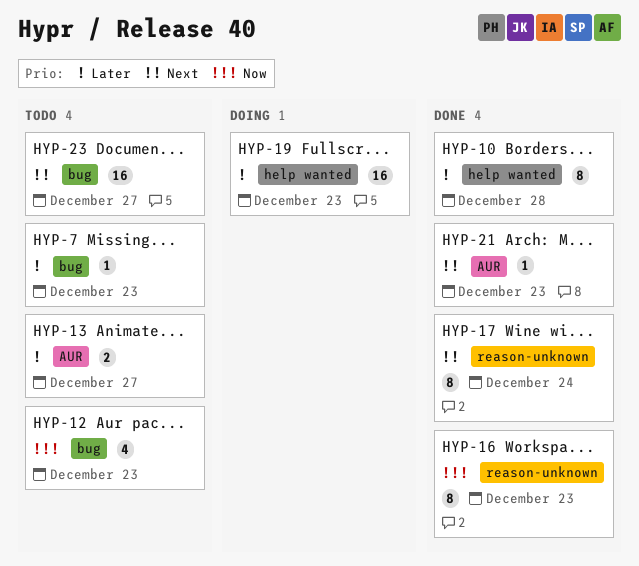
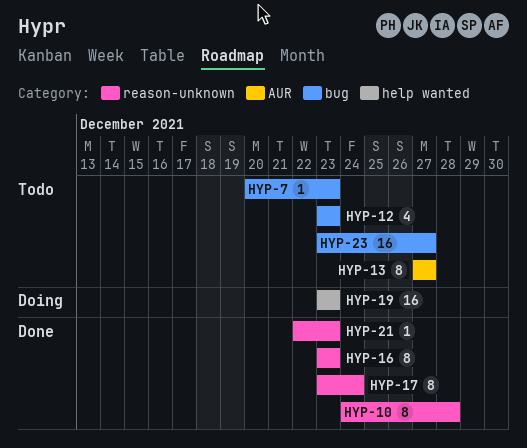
HYP-10, label: help wanted -> reason-unknown
HYP-13, estimate: 2 -> 8
HYP-21, label: AUR -> reason-unknown

